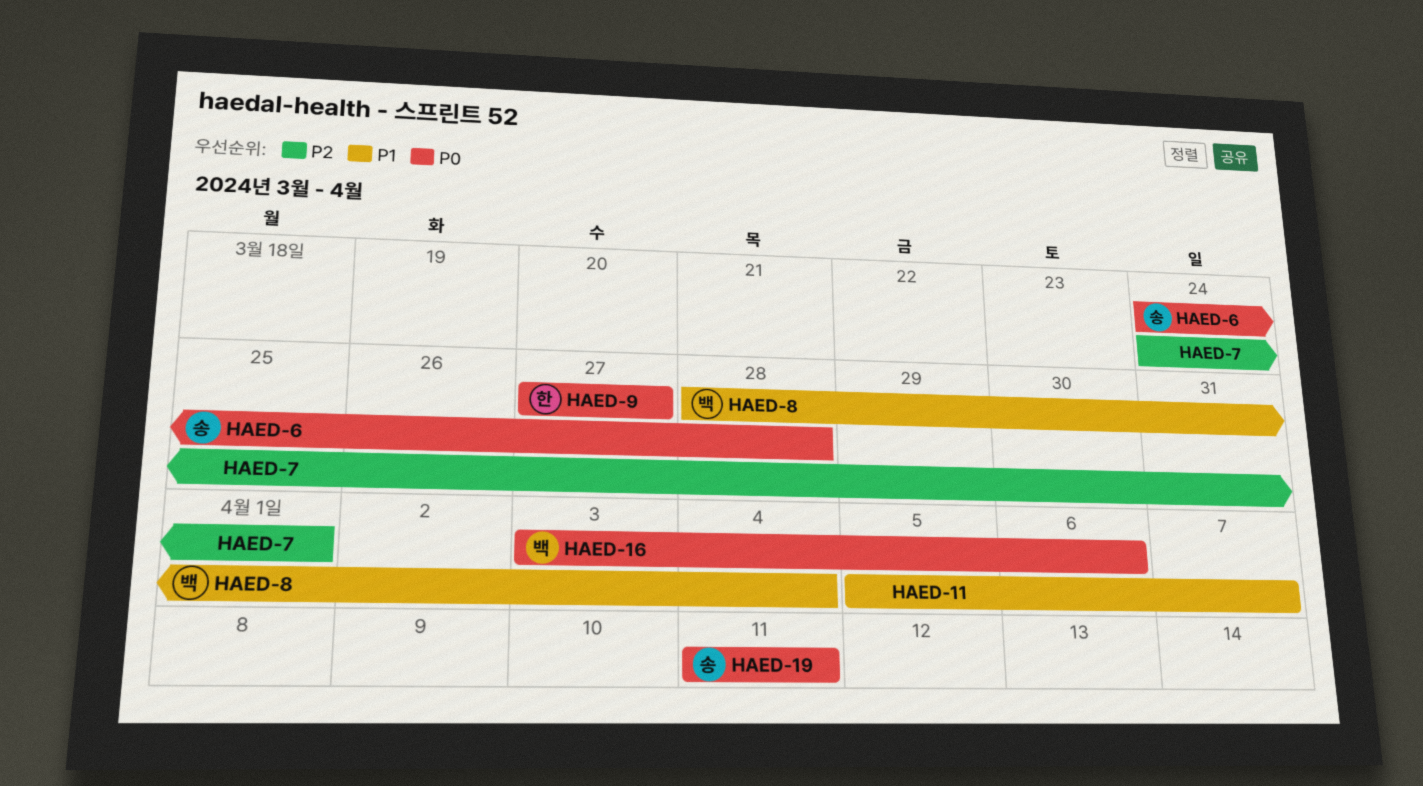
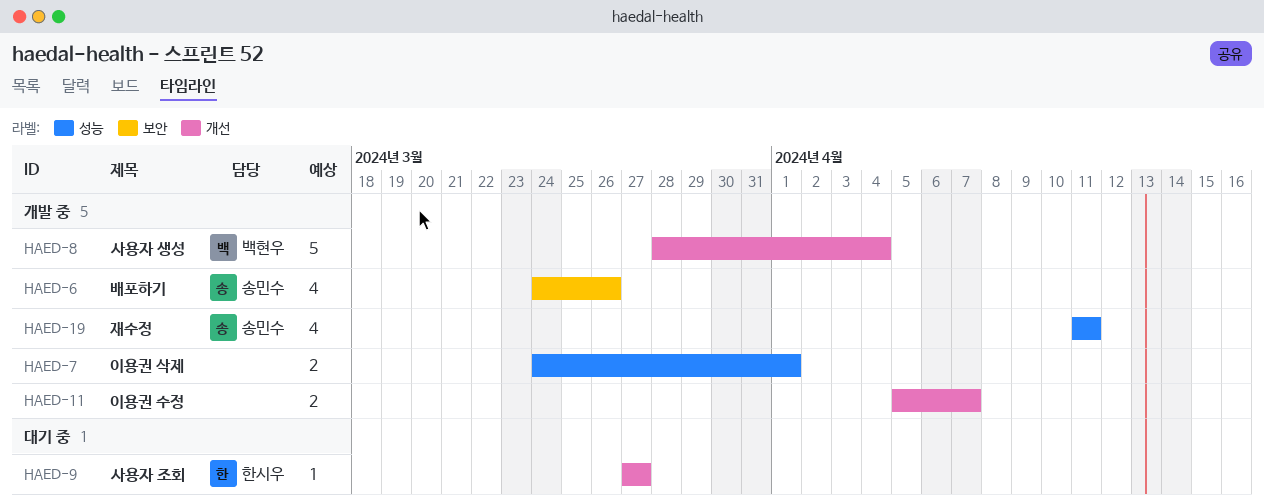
HAED-6, due: Mar 28 -> Mar 26
HAED-16: present -> none

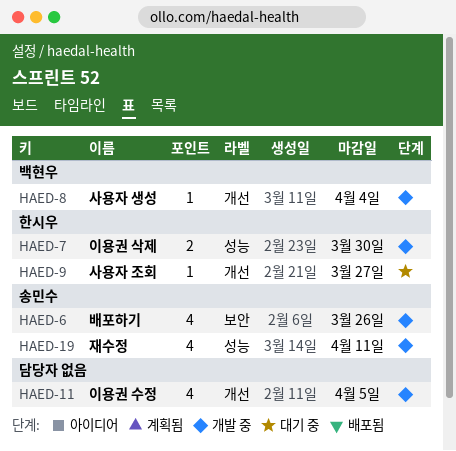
HAED-7, owner: none -> 한시우
HAED-7, due: Apr 1 -> Mar 30
HAED-8, estimate: 5 -> 1
HAED-11, estimate: 2 -> 4
HAED-11, due: Apr 7 -> Apr 5

